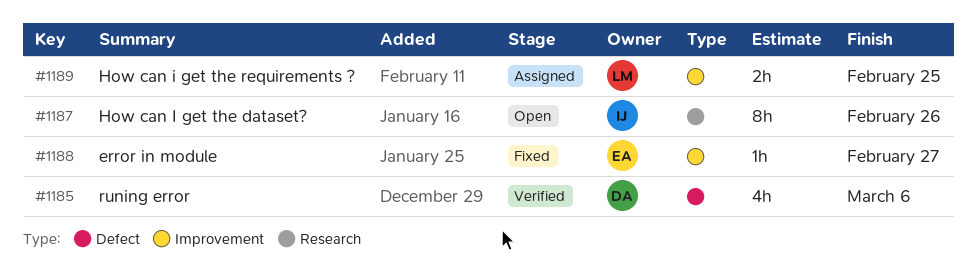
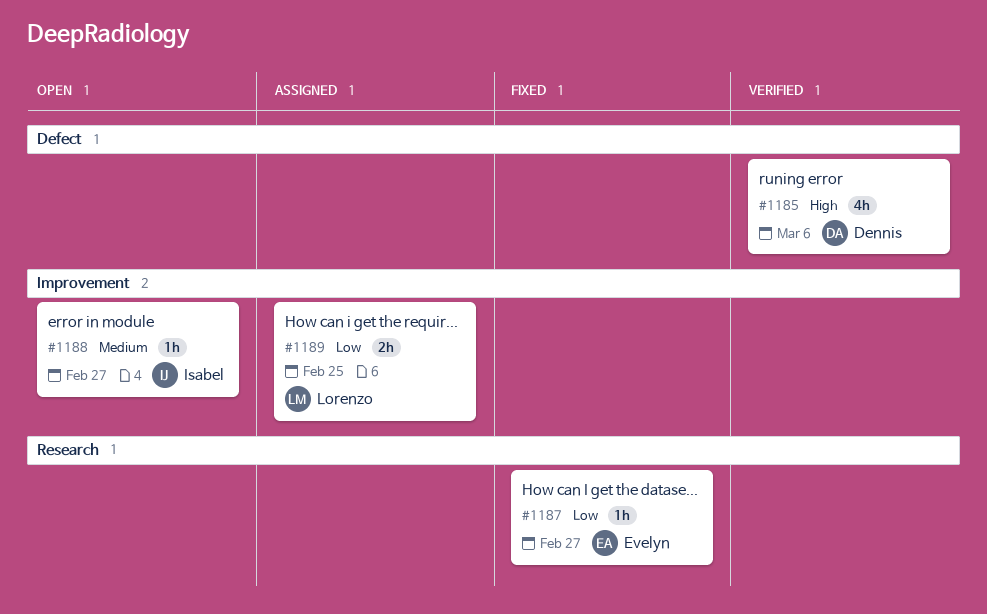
#1187, status: Open -> Fixed
#1187, owner: Isabel -> Evelyn
#1187, estimate: 8h -> 1h
#1187, due: Feb 26 -> Feb 27
#1188, status: Fixed -> Open
#1188, owner: Evelyn -> Isabel

